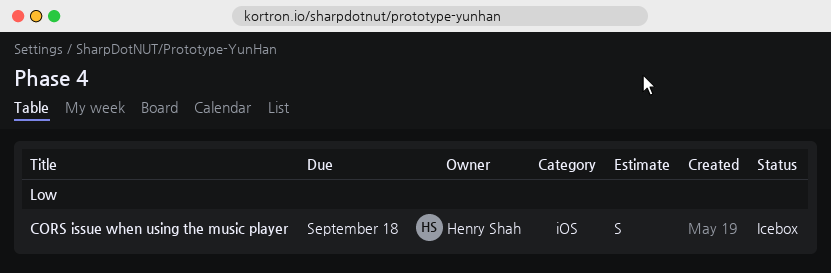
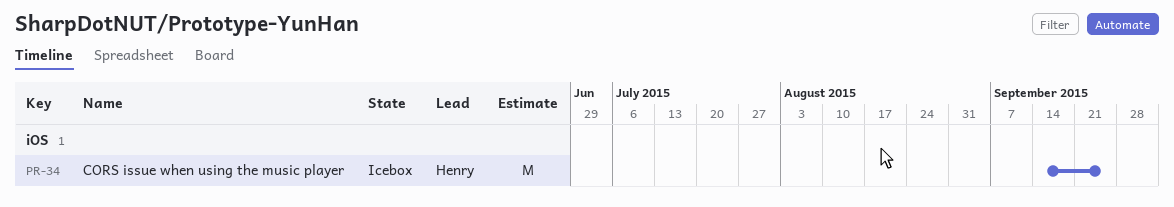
CORS issue when using the music player, estimate: S -> M
CORS issue when using the music player, due: Sep 18 -> Sep 25

